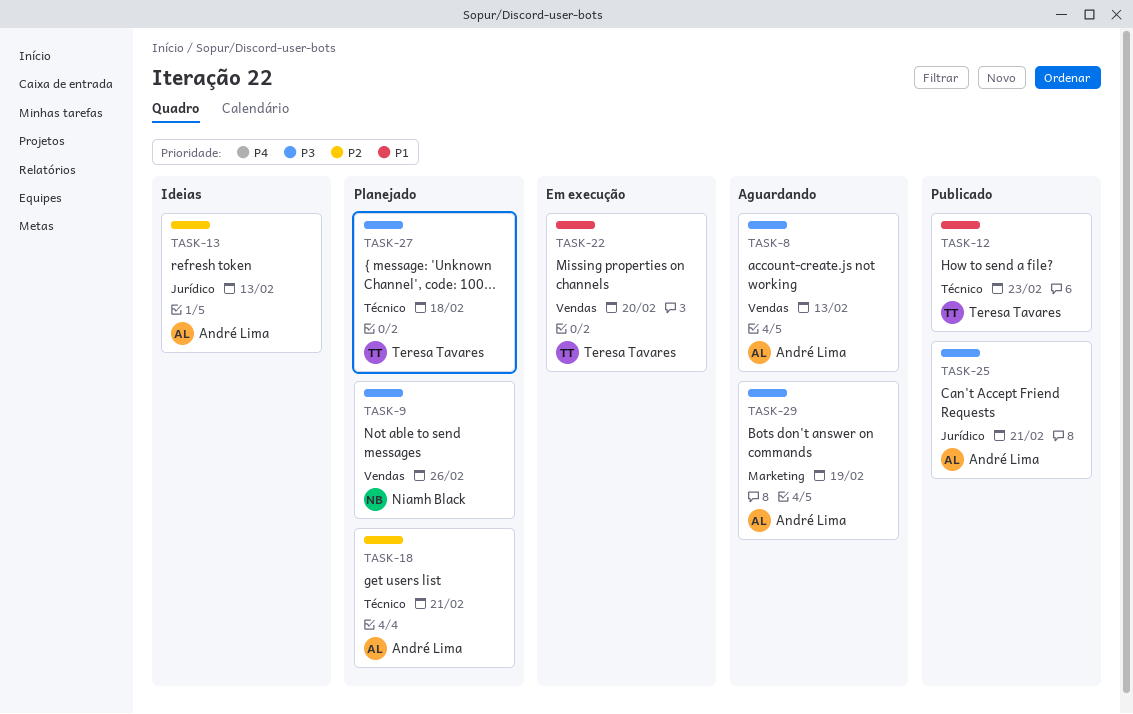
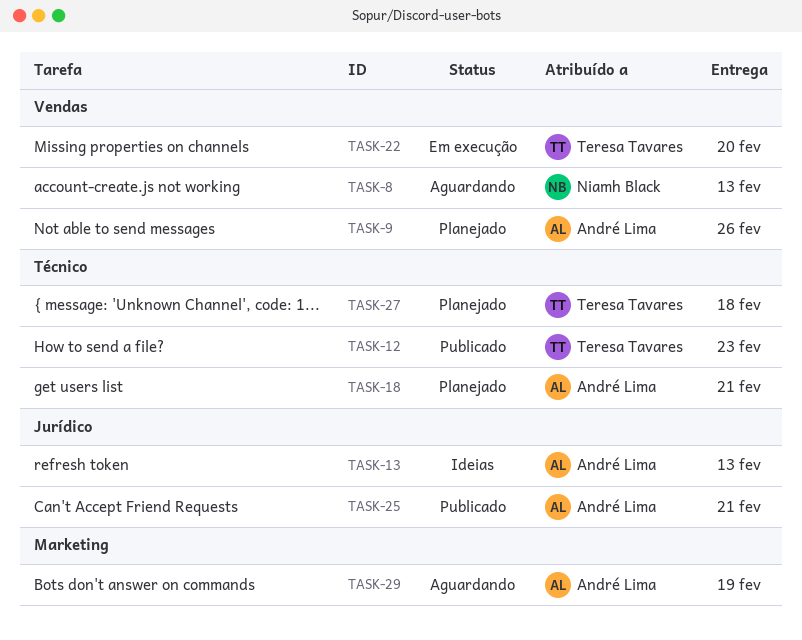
TASK-8, owner: André Lima -> Niamh Black
TASK-9, owner: Niamh Black -> André Lima

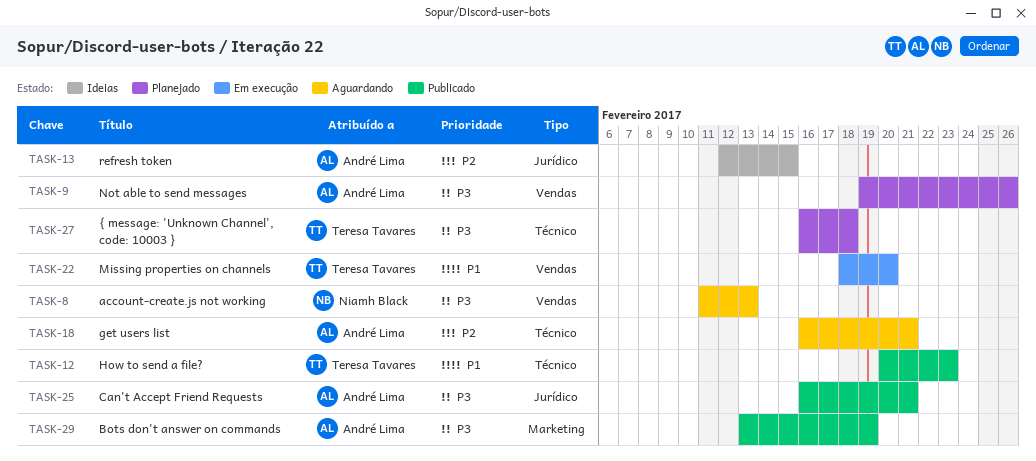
TASK-13, due: Feb 13 -> Feb 15
TASK-18, status: Planejado -> Aguardando
TASK-29, status: Aguardando -> Publicado

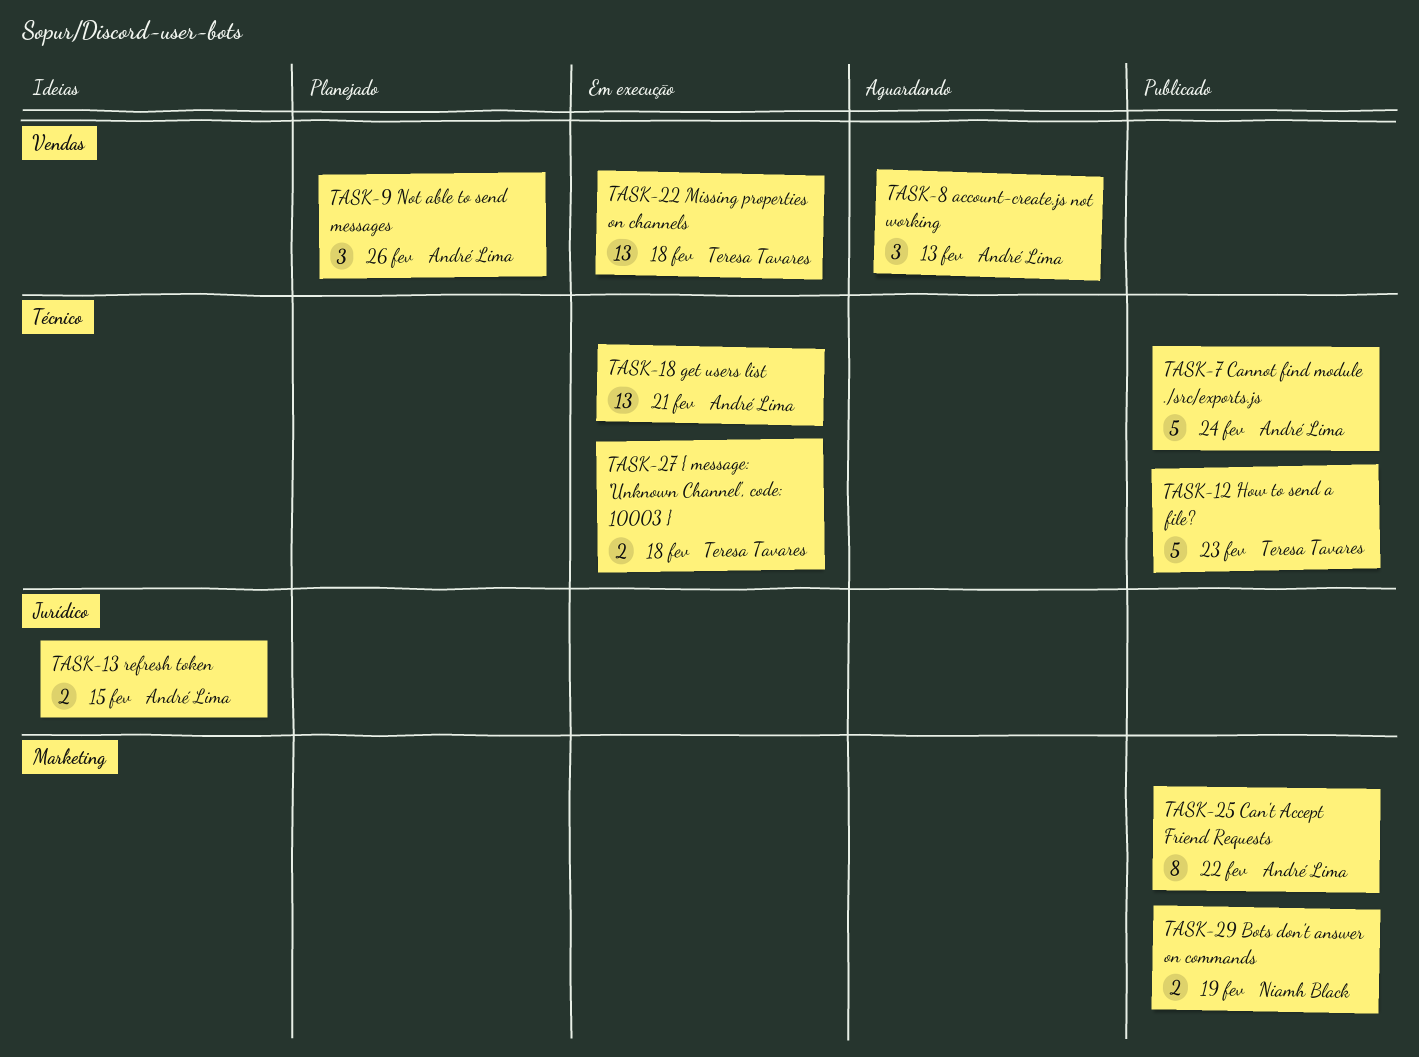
TASK-7: none -> present
TASK-8, owner: Niamh Black -> André Lima
TASK-18, status: Aguardando -> Em execução
TASK-22, due: Feb 20 -> Feb 18
TASK-25, label: Jurídico -> Marketing
TASK-25, due: Feb 21 -> Feb 22
TASK-27, status: Planejado -> Em execução
TASK-29, owner: André Lima -> Niamh Black

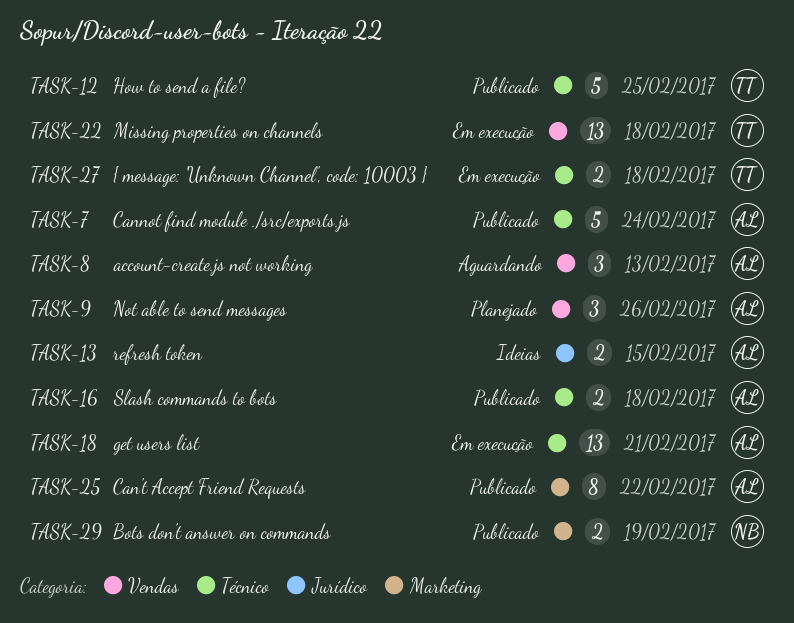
TASK-12, due: Feb 23 -> Feb 25
TASK-16: none -> present

